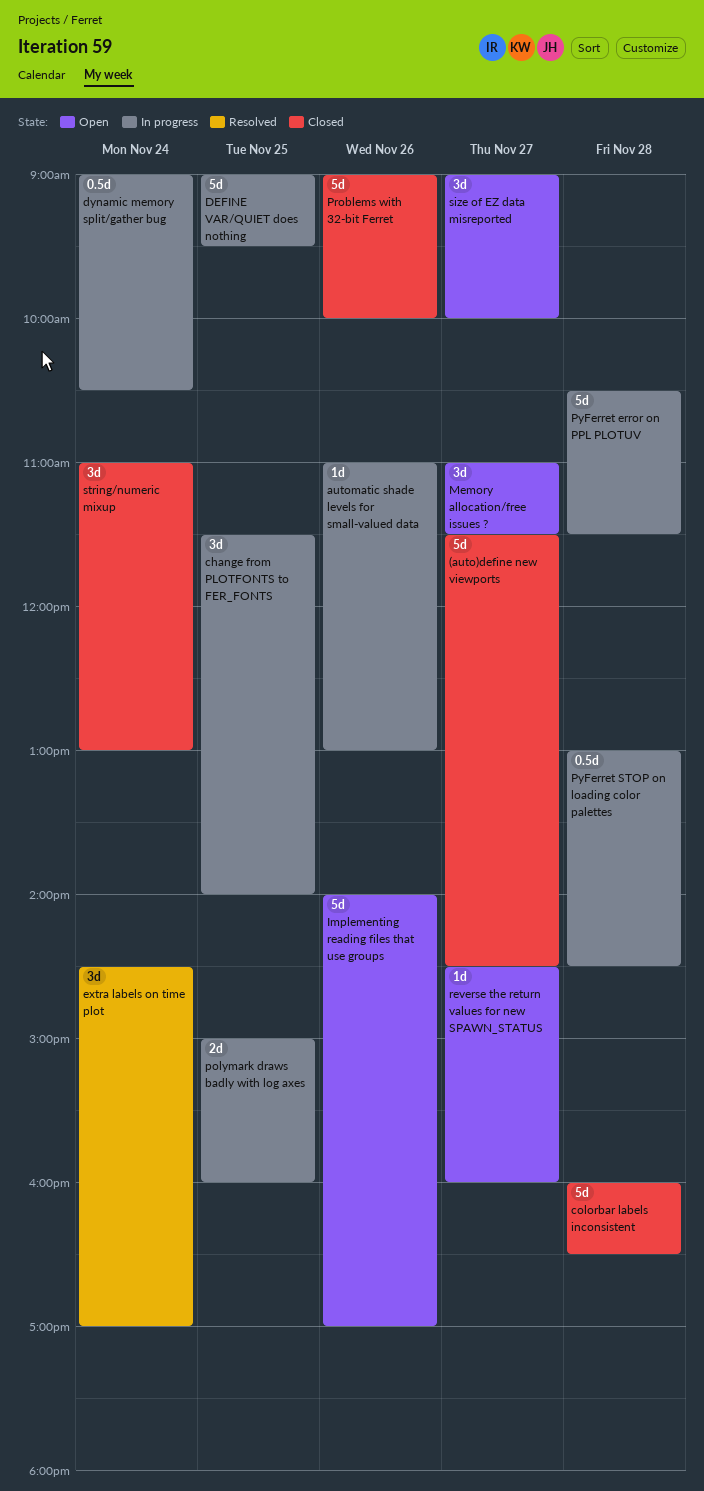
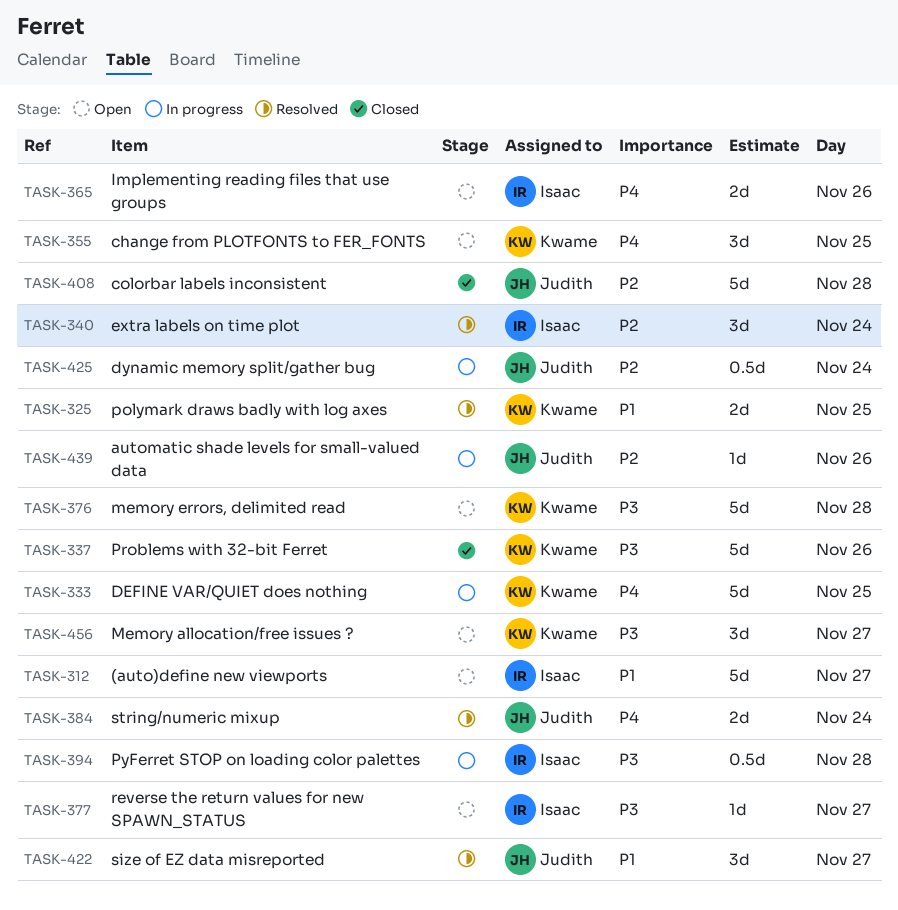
(auto)define new viewports, status: Closed -> Open
change from PLOTFONTS to FER_FONTS, status: In progress -> Open
Implementing reading files that use groups, estimate: 5d -> 2d
memory errors, delimited read: none -> present
polymark draws badly with log axes, status: In progress -> Resolved
PyFerret error on PPL PLOTUV: present -> none
size of EZ data misreported, status: Open -> Resolved
string/numeric mixup, status: Closed -> Resolved
string/numeric mixup, estimate: 3d -> 2d

